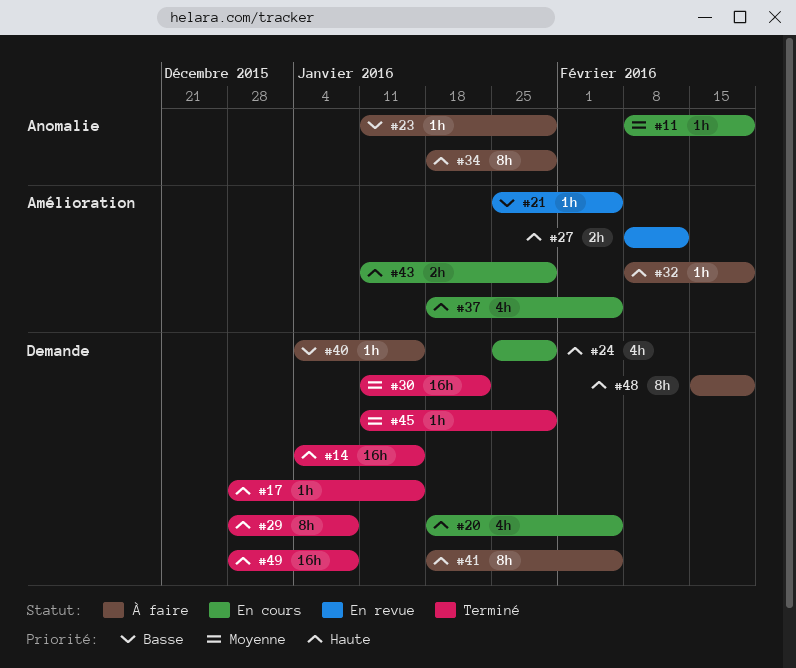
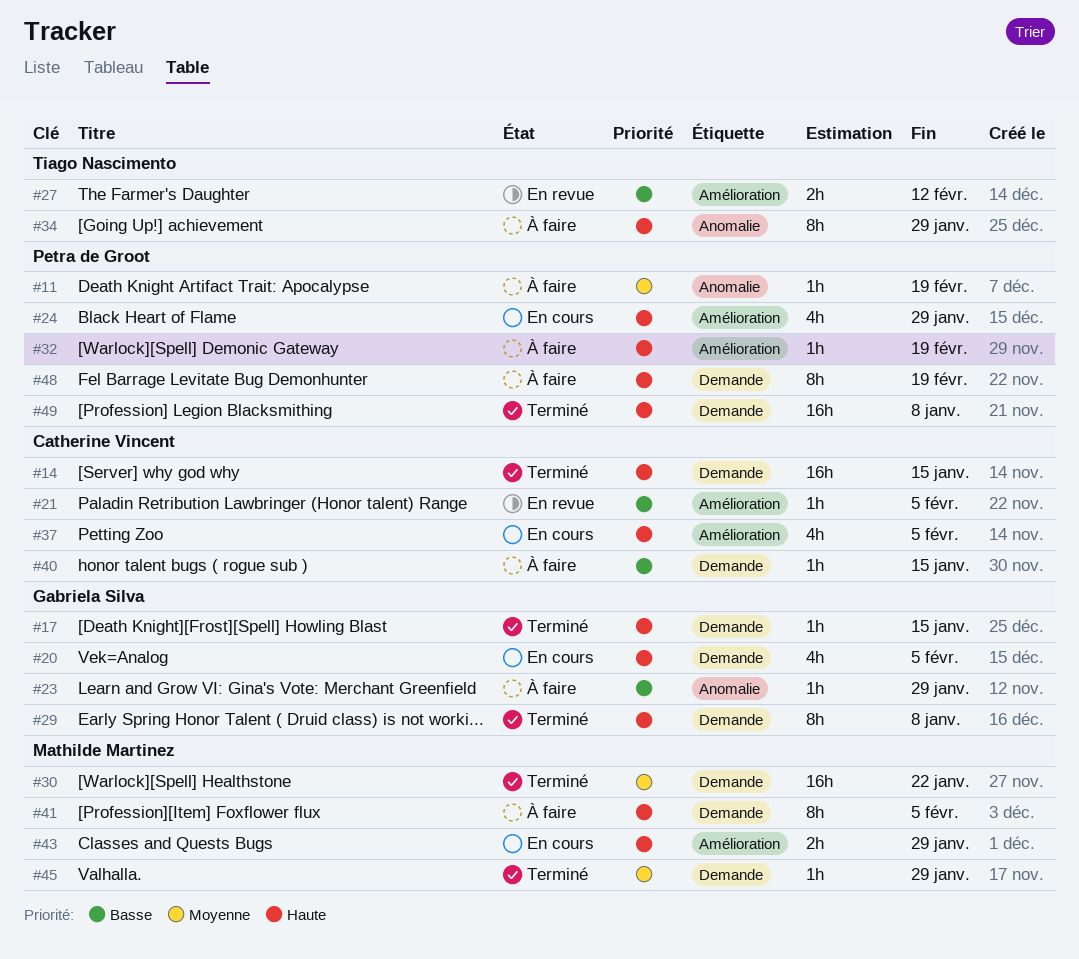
#11, status: En cours -> À faire
#24, label: Demande -> Amélioration
#27, priority: Haute -> Basse

